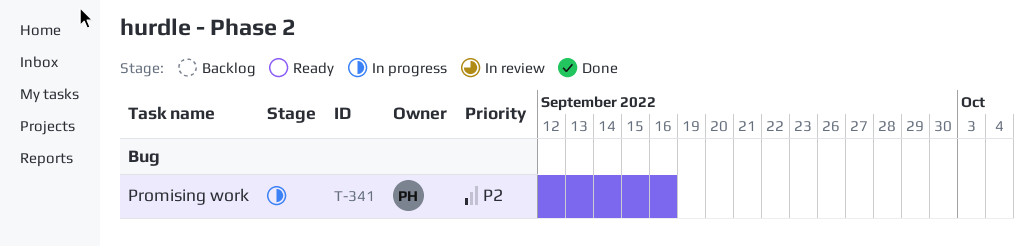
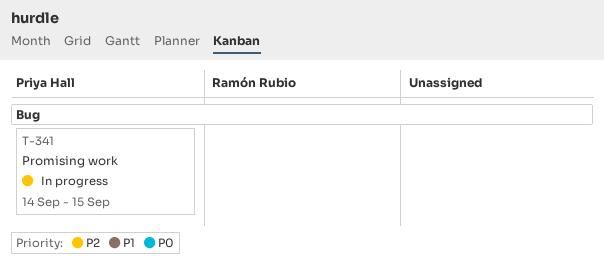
T-341, start: Sep 12 -> Sep 14
T-341, due: Sep 16 -> Sep 15

